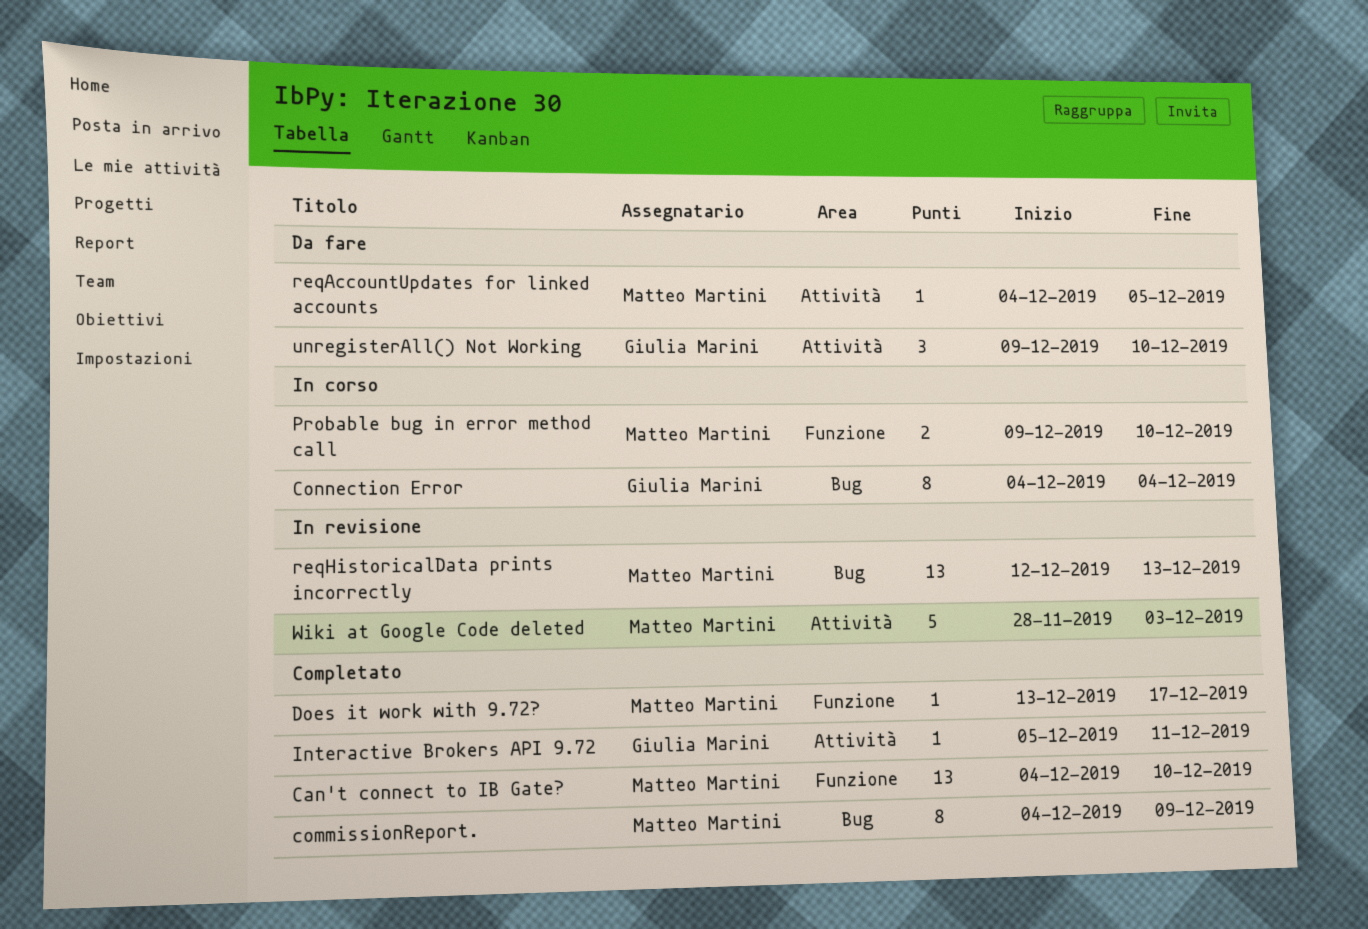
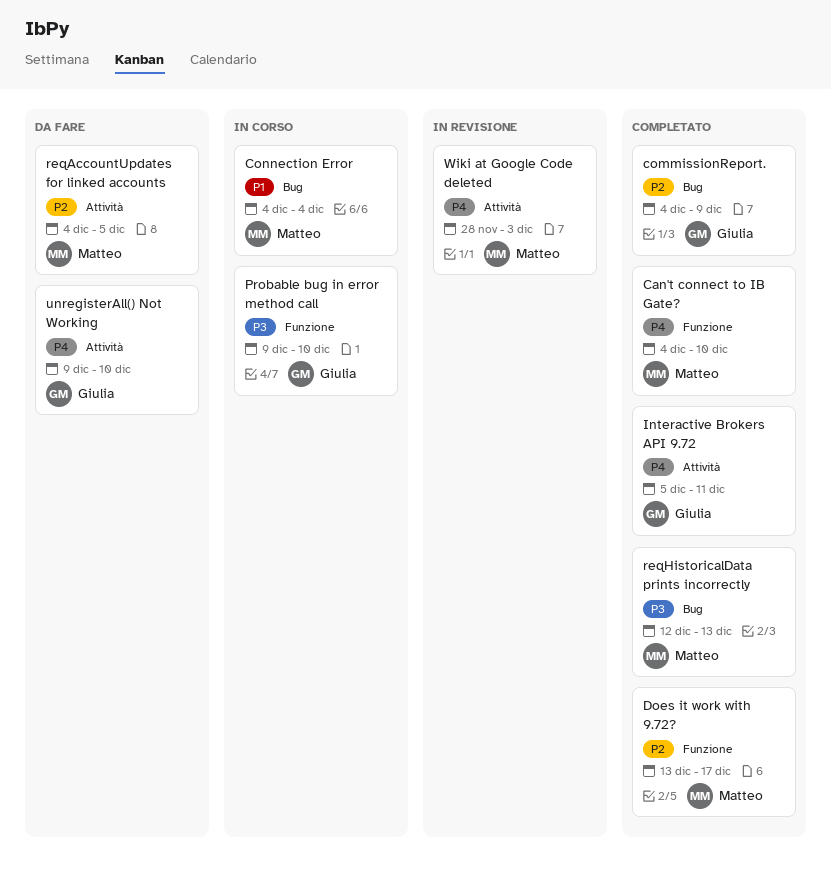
commissionReport., owner: Matteo Martini -> Giulia Marini
Connection Error, owner: Giulia Marini -> Matteo Martini
Probable bug in error method call, owner: Matteo Martini -> Giulia Marini
reqHistoricalData prints incorrectly, status: In revisione -> Completato

